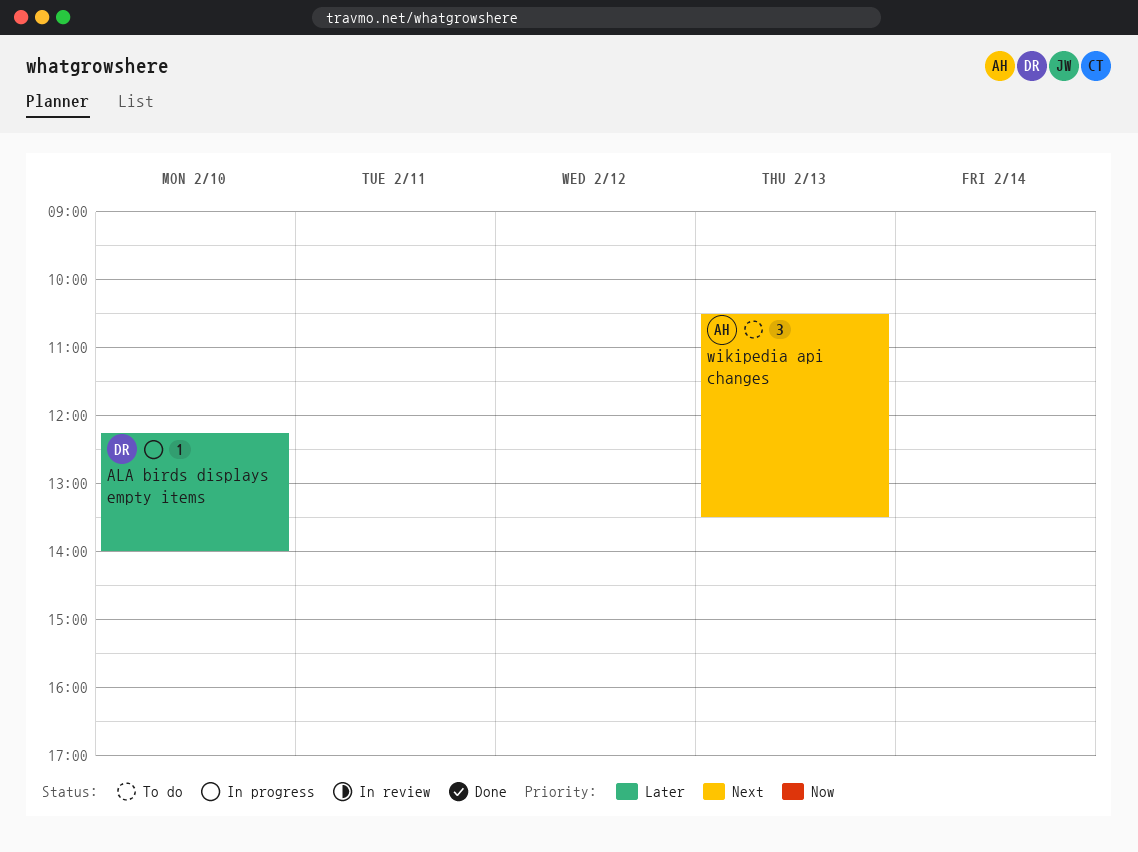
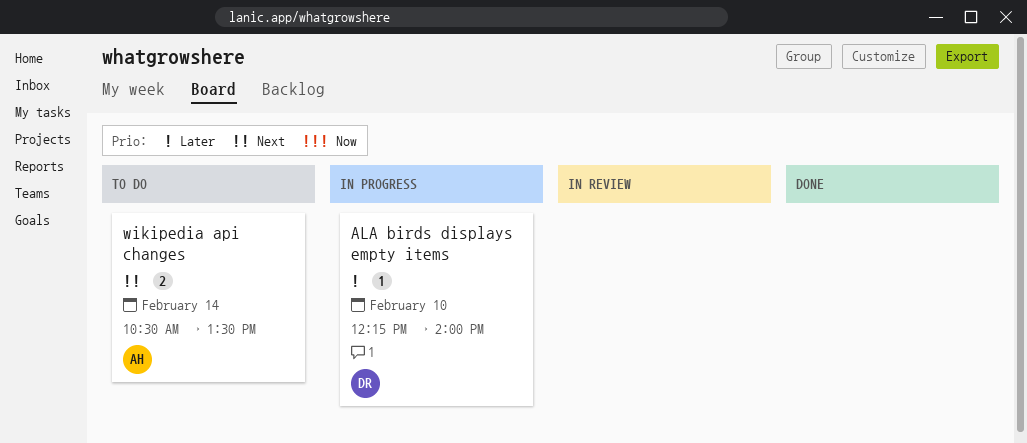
wikipedia api changes, estimate: 3 -> 2
wikipedia api changes, day: Feb 13 -> Feb 14

